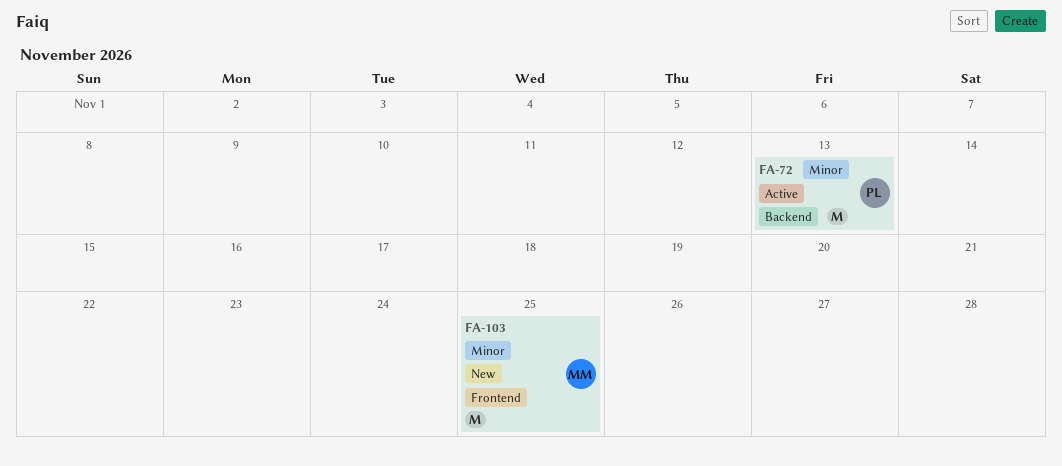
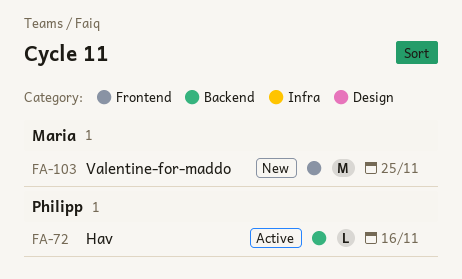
FA-72, estimate: M -> L
FA-72, due: Nov 13 -> Nov 16

